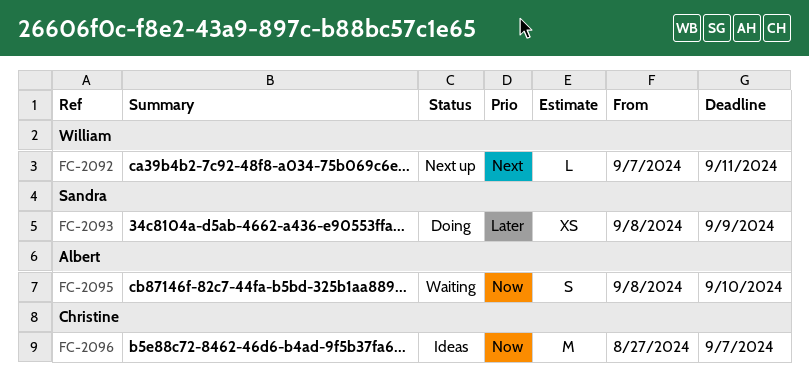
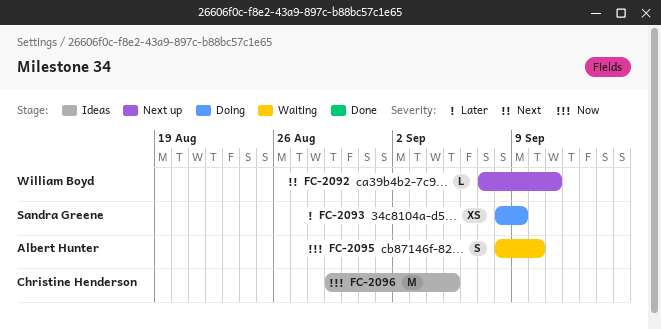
FC-2096, start: Aug 27 -> Aug 29
FC-2096, due: Sep 7 -> Sep 5

